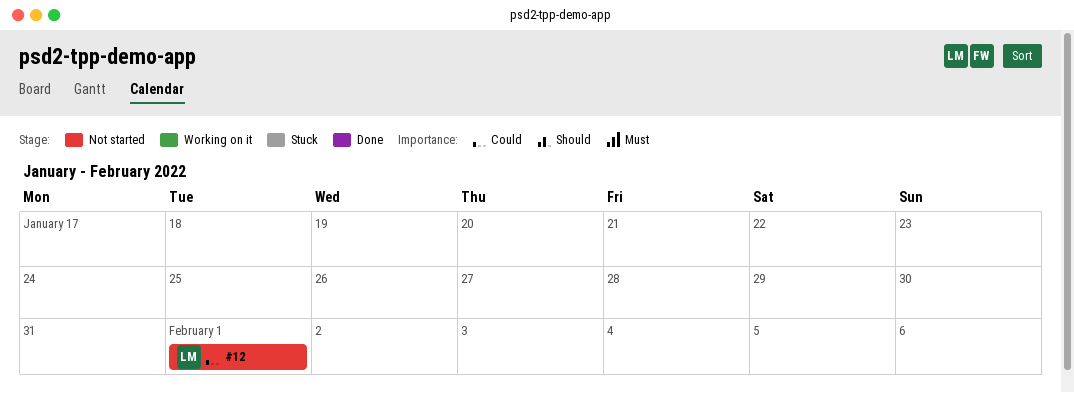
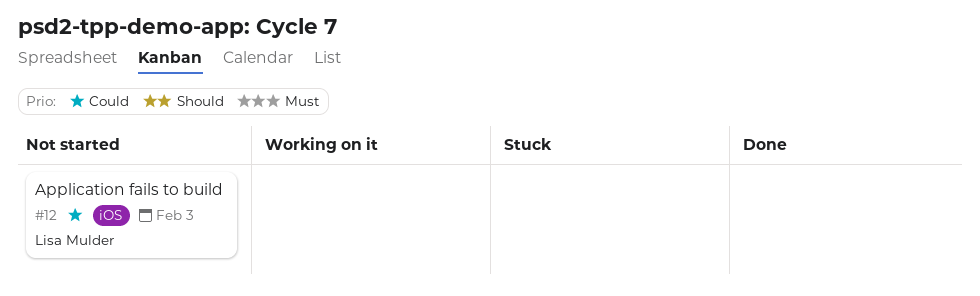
#12, due: Feb 1 -> Feb 3

